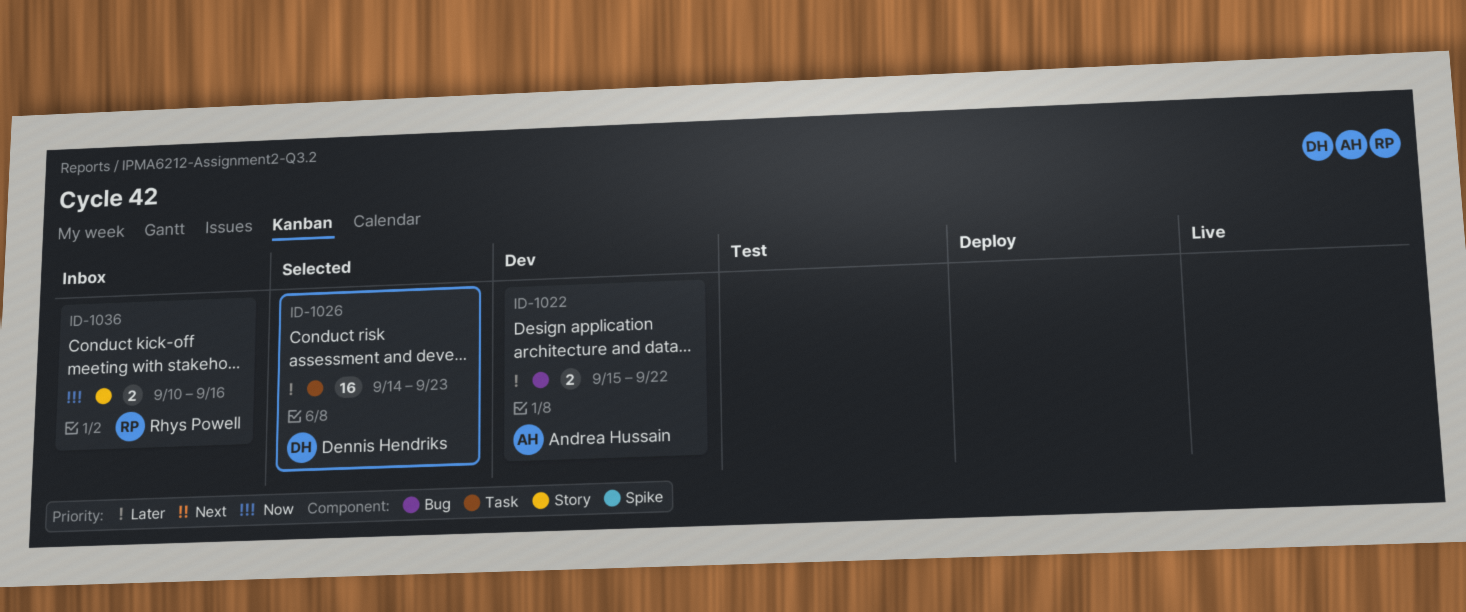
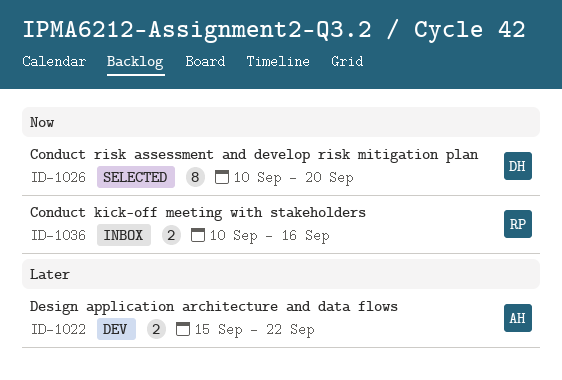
ID-1026, priority: Later -> Now
ID-1026, estimate: 16 -> 8
ID-1026, start: Sep 14 -> Sep 10
ID-1026, due: Sep 23 -> Sep 20

